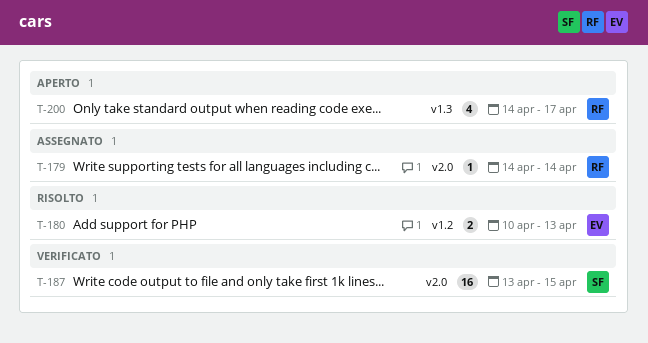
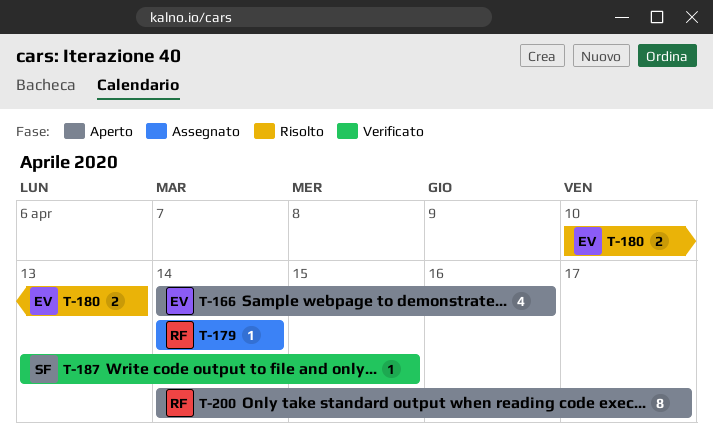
T-166: none -> present
T-187, estimate: 16 -> 1
T-200, estimate: 4 -> 8

